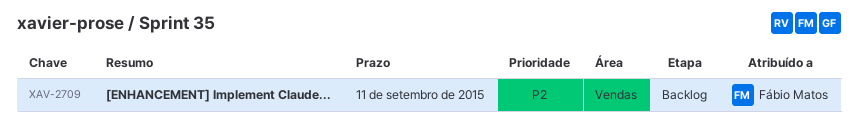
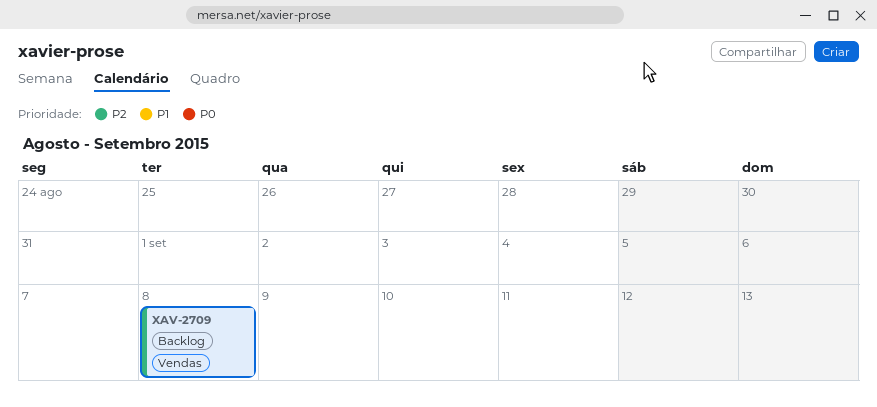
XAV-2709, due: Sep 11 -> Sep 8

